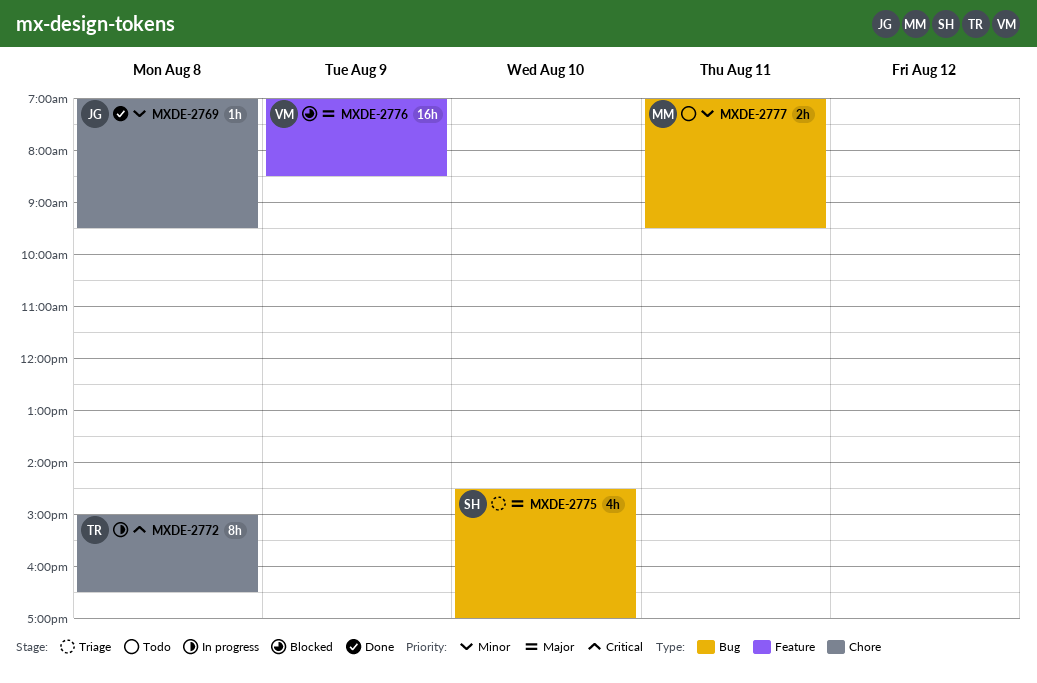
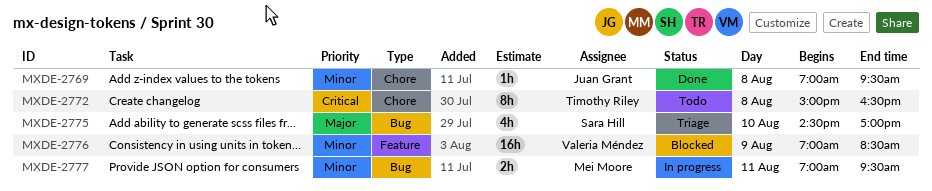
MXDE-2772, status: In progress -> Todo
MXDE-2776, priority: Major -> Minor
MXDE-2777, status: Todo -> In progress

